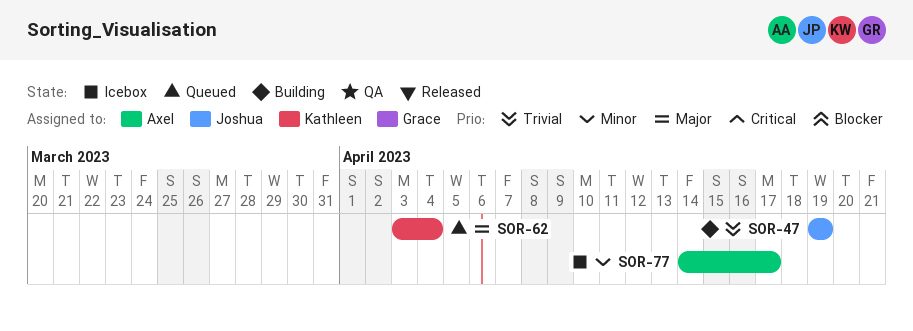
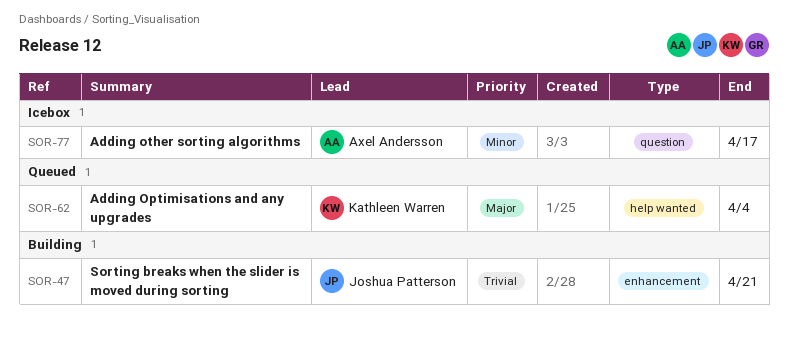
SOR-47, due: Apr 19 -> Apr 21

